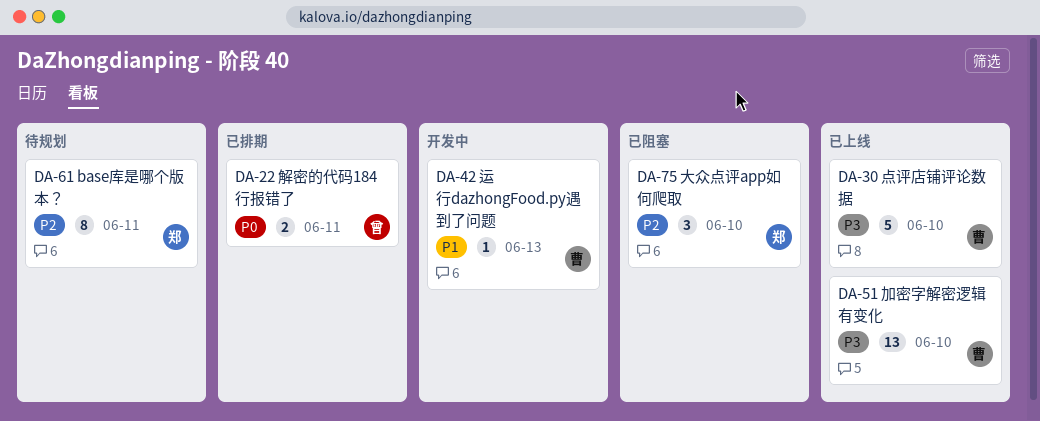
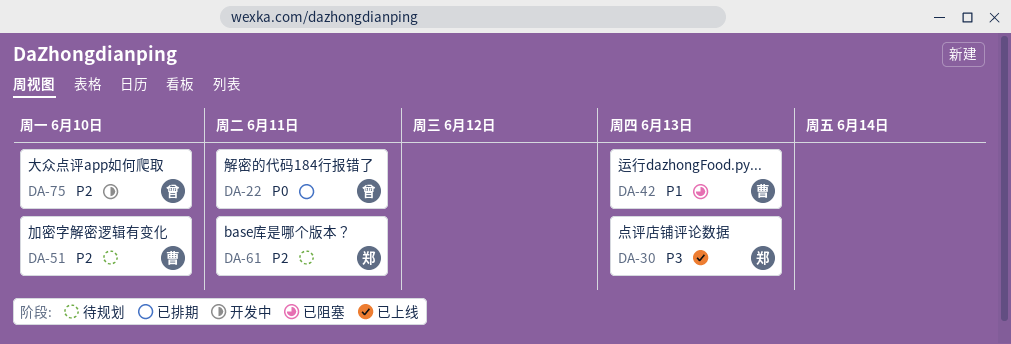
DA-30, owner: 曹 -> 郑
DA-30, due: Jun 10 -> Jun 13
DA-42, status: 开发中 -> 已阻塞
DA-51, status: 已上线 -> 待规划
DA-51, priority: P3 -> P2
DA-75, status: 已阻塞 -> 开发中
DA-75, owner: 郑 -> 曾

